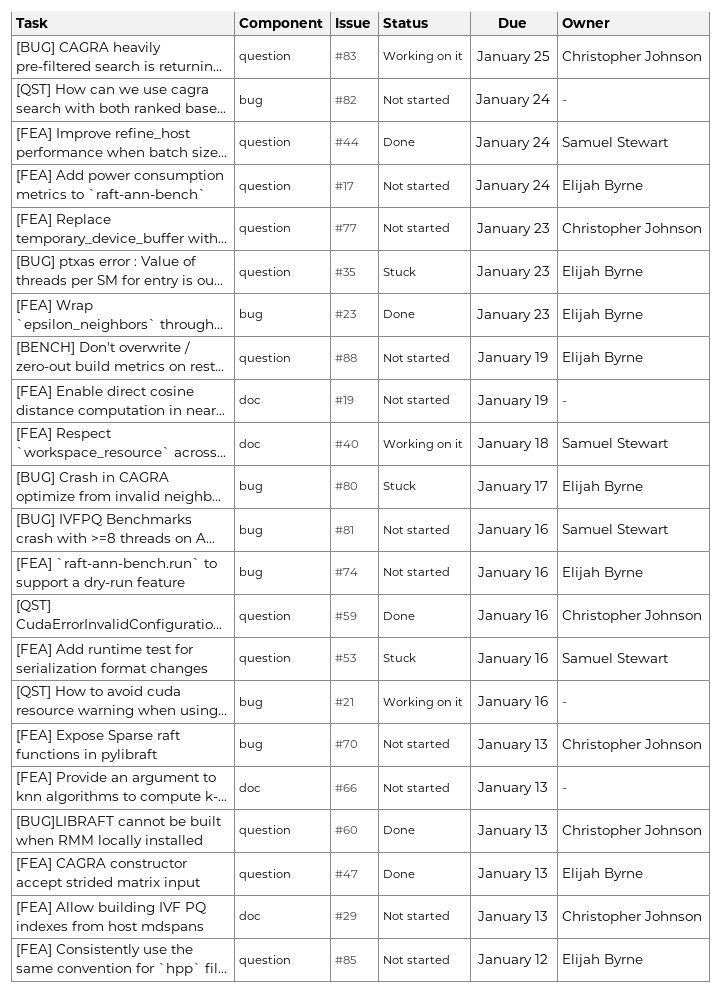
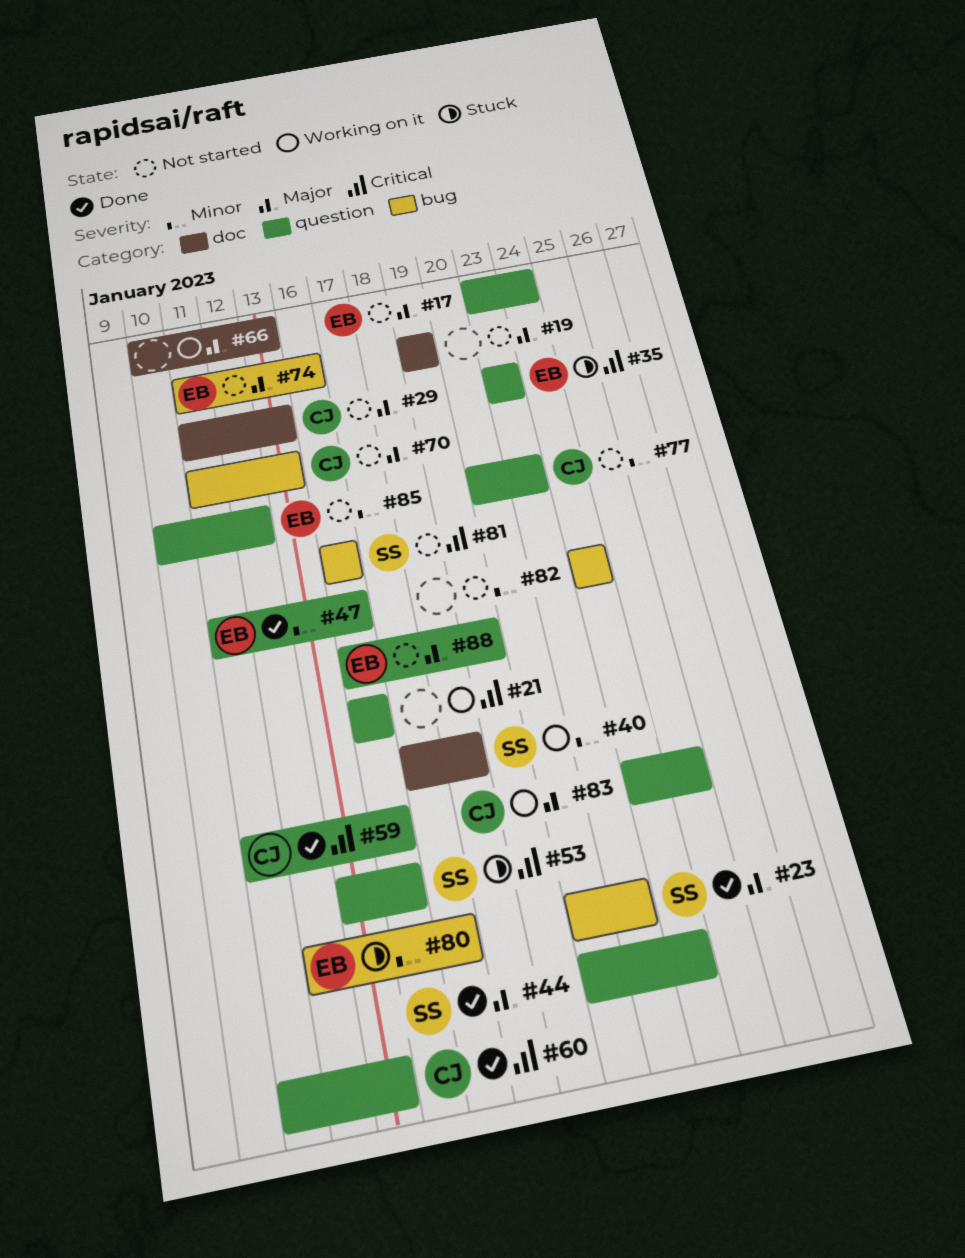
#21, label: bug -> question
#23, owner: Elijah Byrne -> Samuel Stewart
#47, due: Jan 13 -> Jan 16
#66, status: Not started -> Working on it

